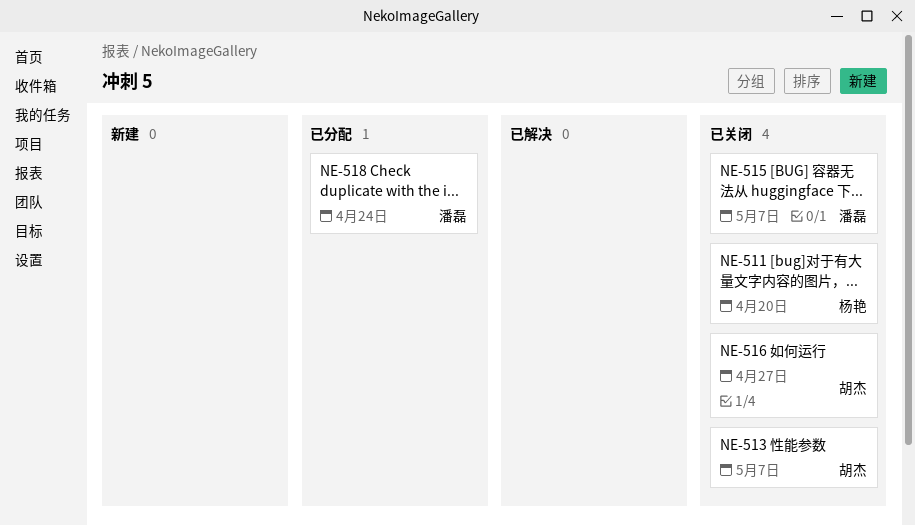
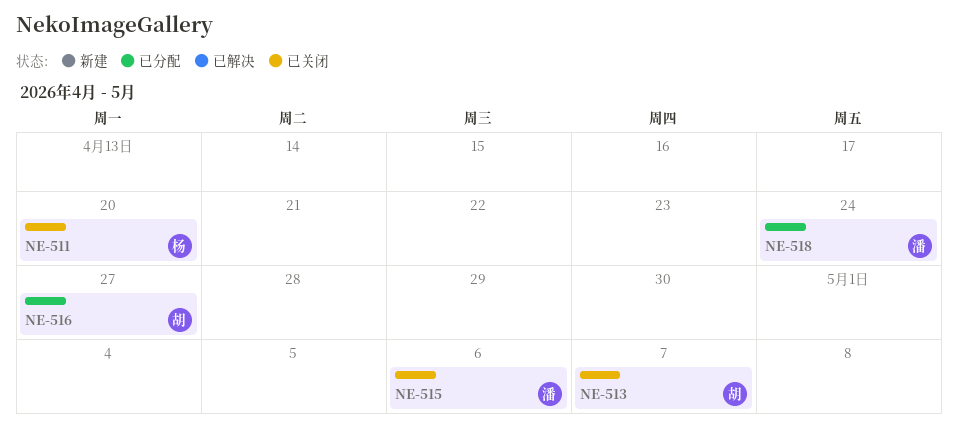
NE-515, due: May 7 -> May 6
NE-516, status: 已关闭 -> 已分配

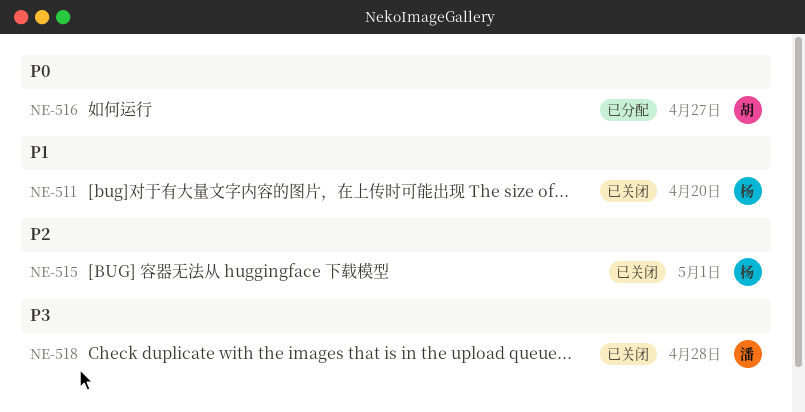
NE-513: present -> none
NE-515, owner: 潘 -> 杨
NE-515, due: May 6 -> May 1
NE-518, status: 已分配 -> 已关闭
NE-518, due: Apr 24 -> Apr 28

